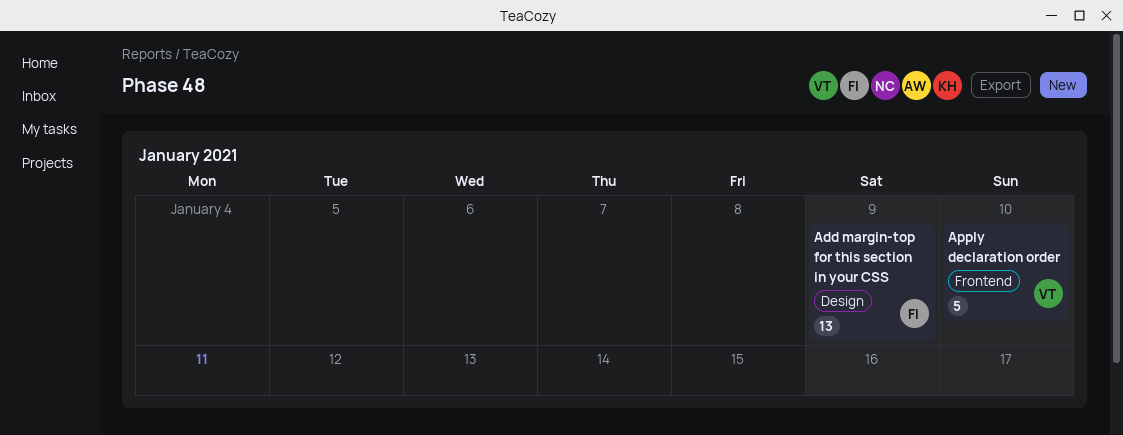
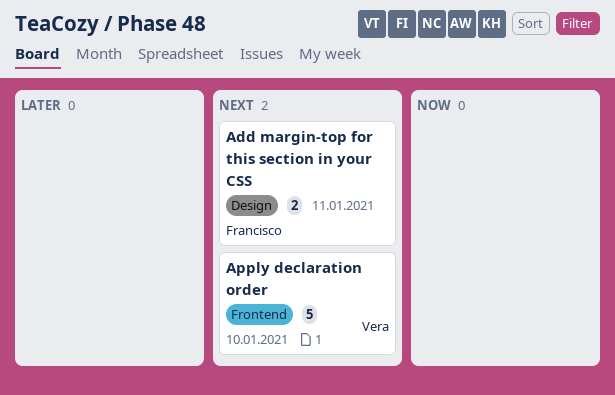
Add margin-top for this section in your CSS, estimate: 13 -> 2
Add margin-top for this section in your CSS, due: Jan 9 -> Jan 11

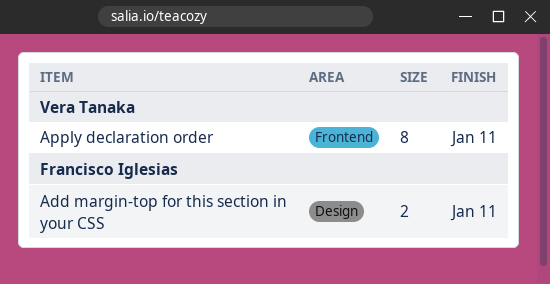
Apply declaration order, estimate: 5 -> 8
Apply declaration order, due: Jan 10 -> Jan 11

